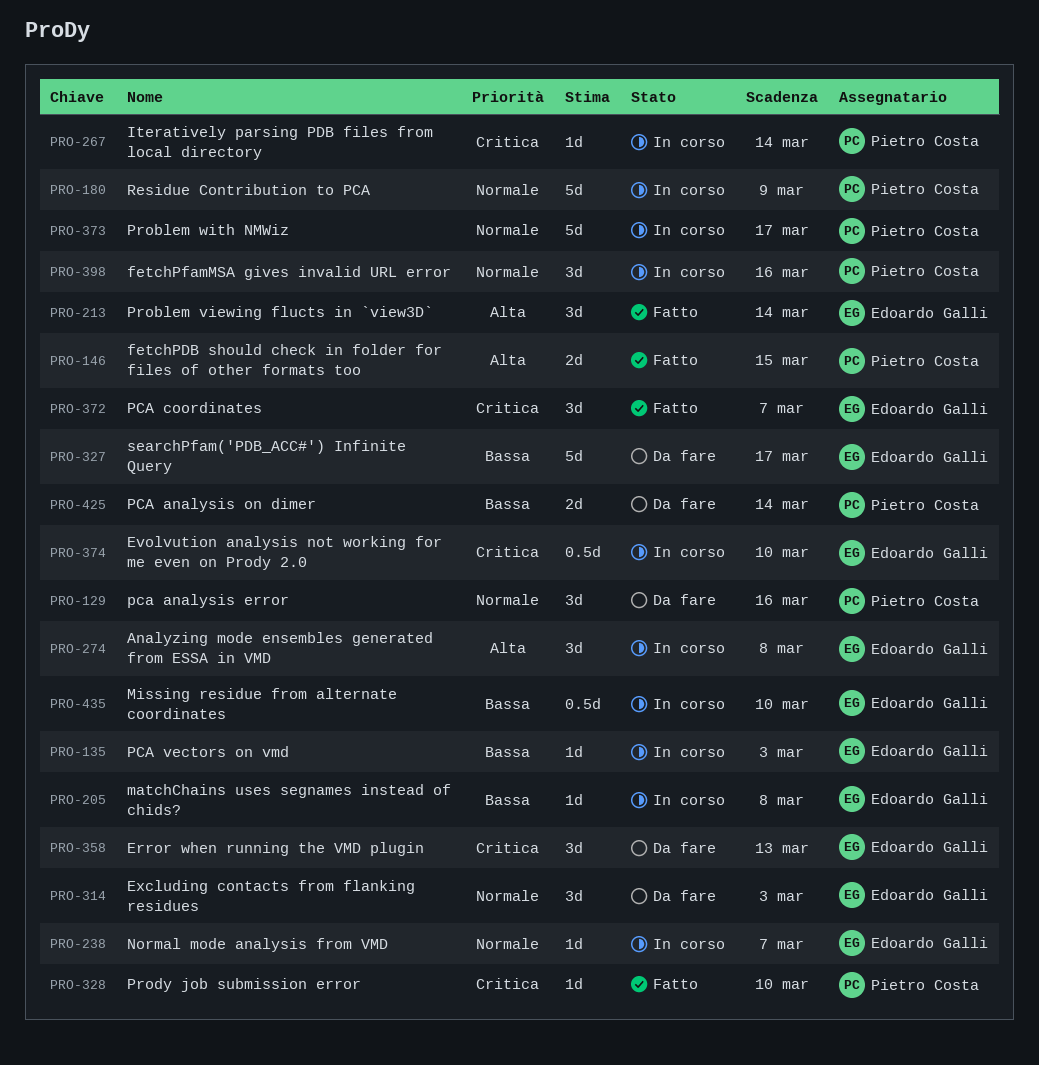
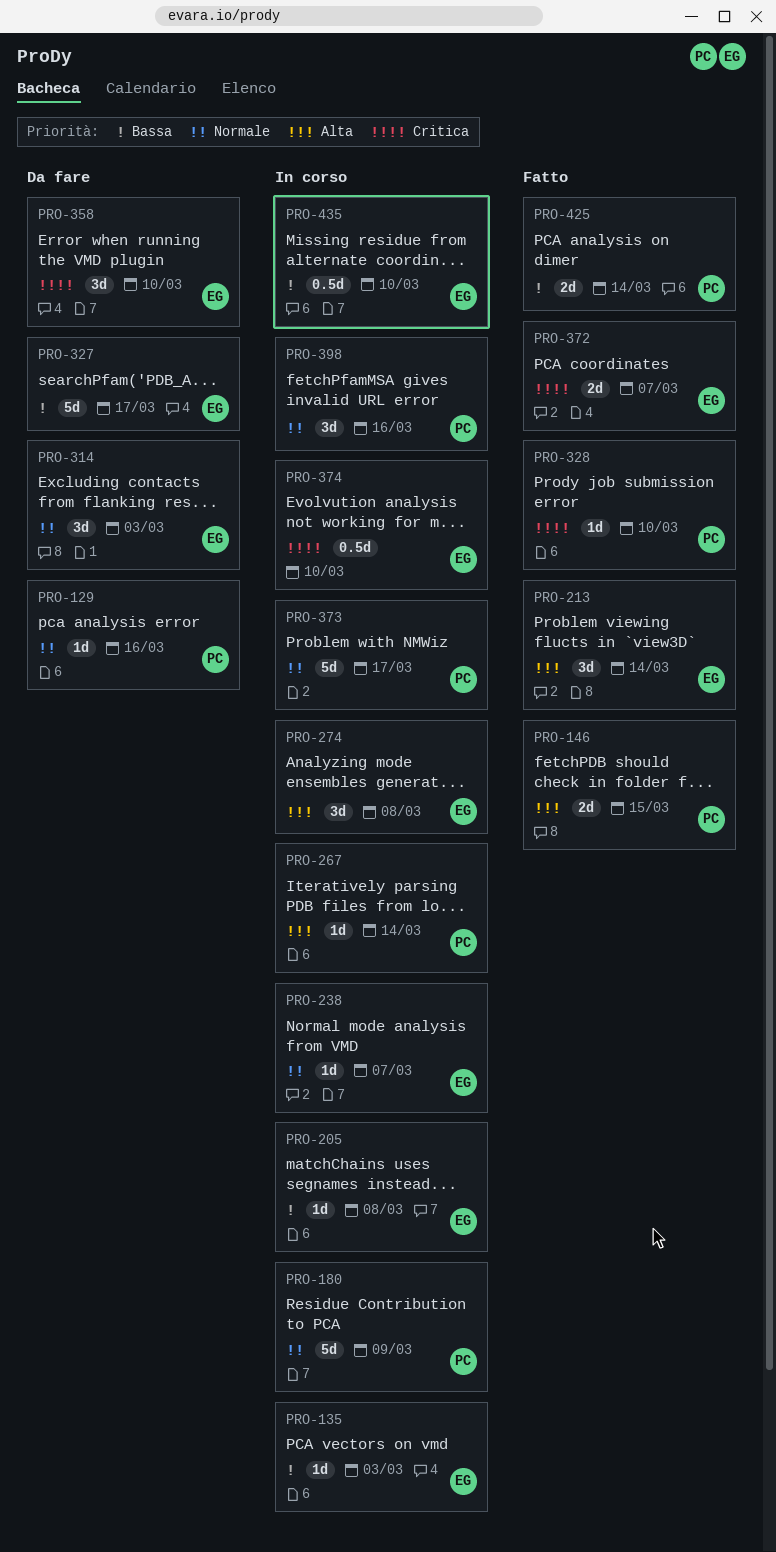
PRO-129, estimate: 3d -> 1d
PRO-267, priority: Critica -> Alta
PRO-358, due: Mar 13 -> Mar 10
PRO-372, estimate: 3d -> 2d
PRO-425, status: Da fare -> Fatto

